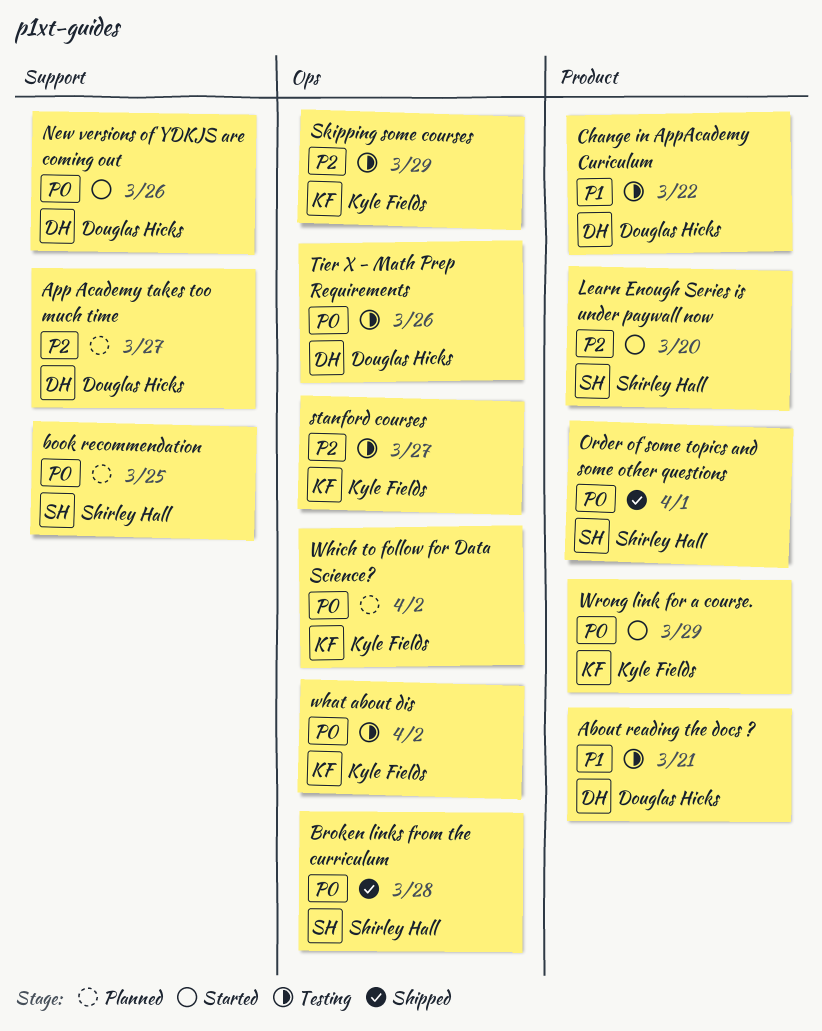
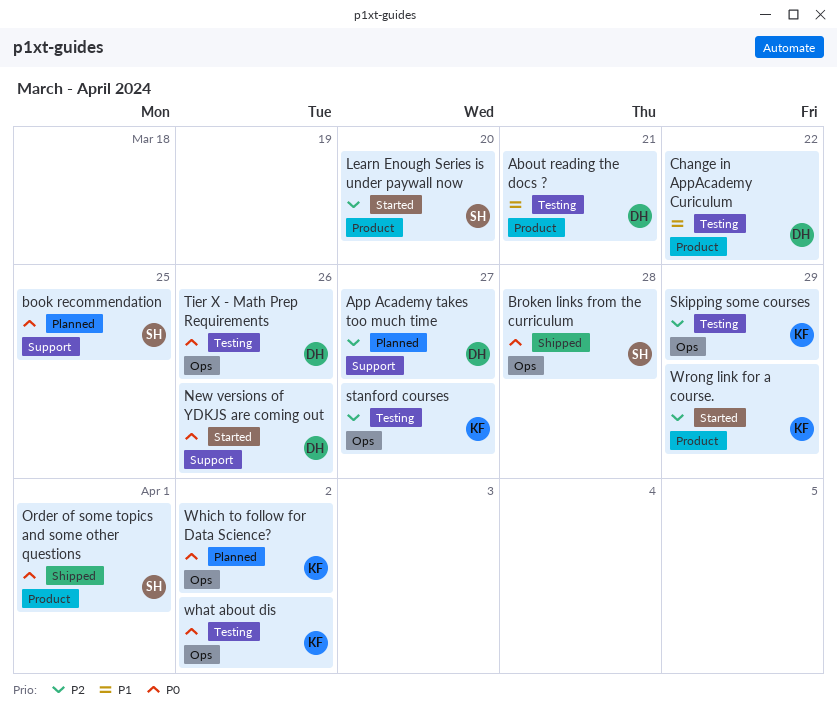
Wrong link for a course., priority: P0 -> P2

